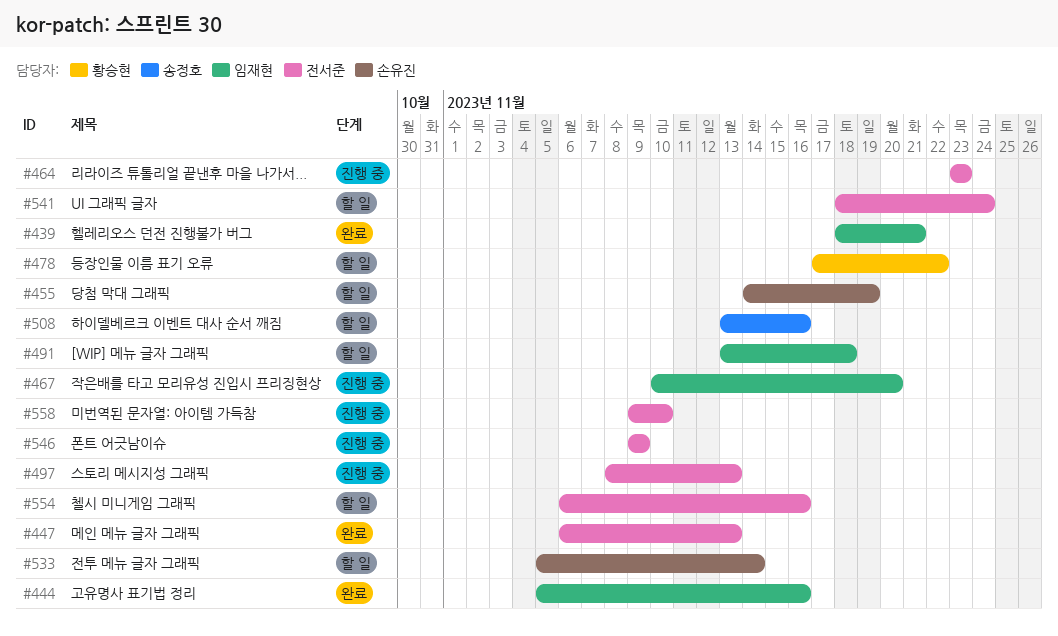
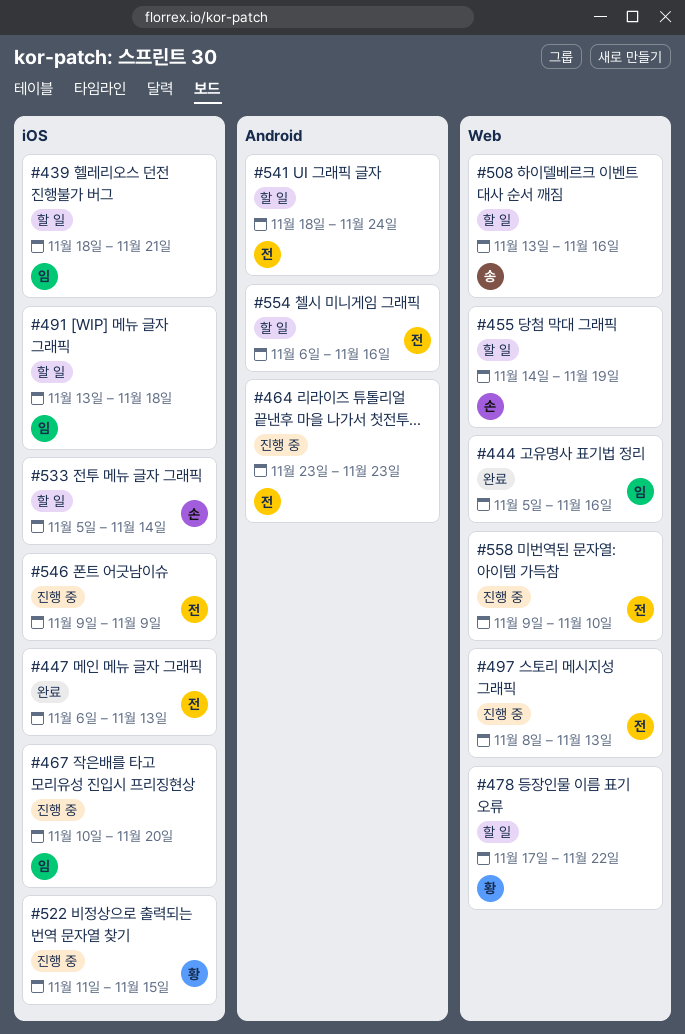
#439, status: 완료 -> 할 일
#522: none -> present

